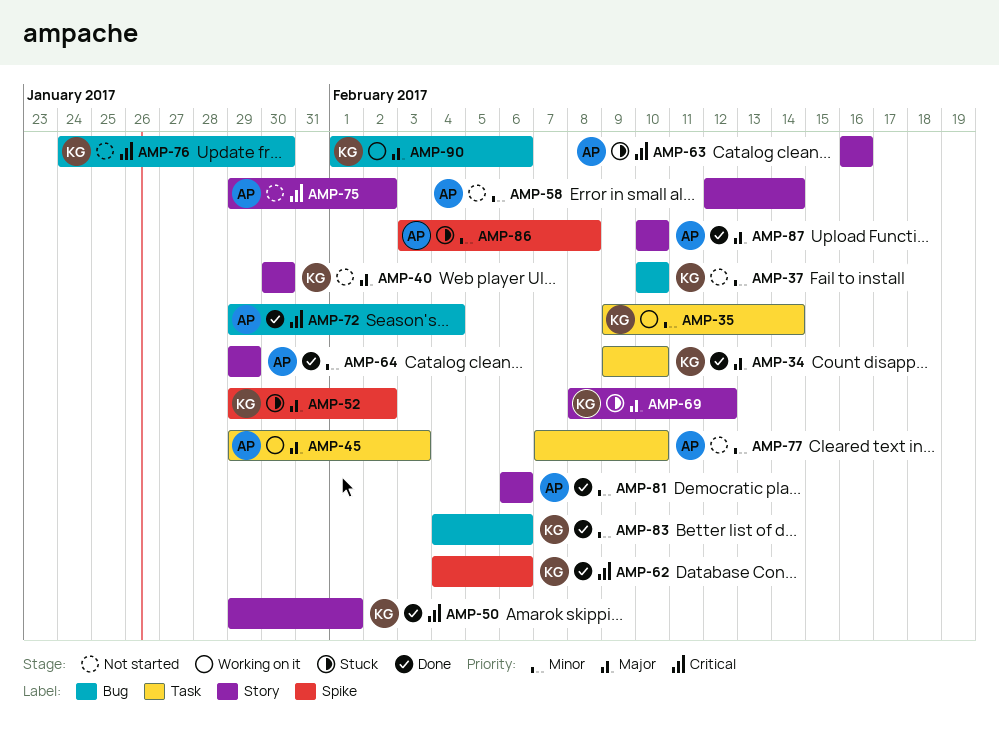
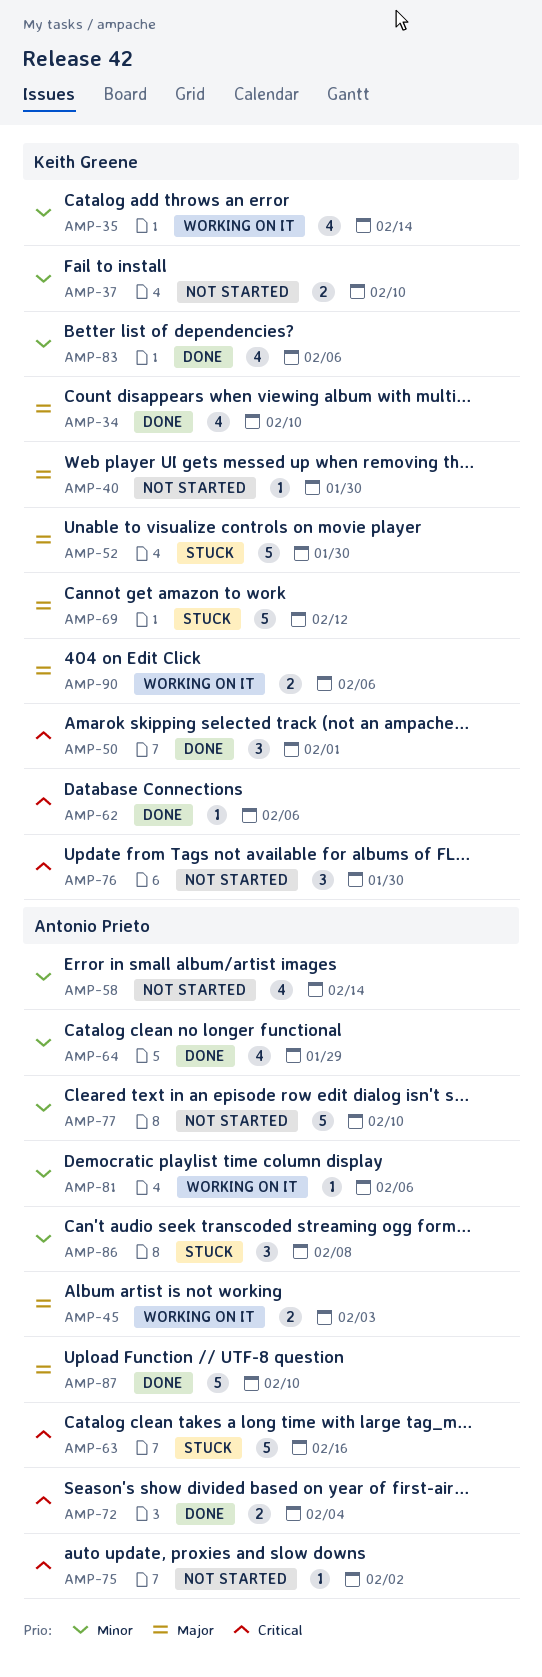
AMP-52, due: Feb 2 -> Jan 30
AMP-81, status: Done -> Working on it

